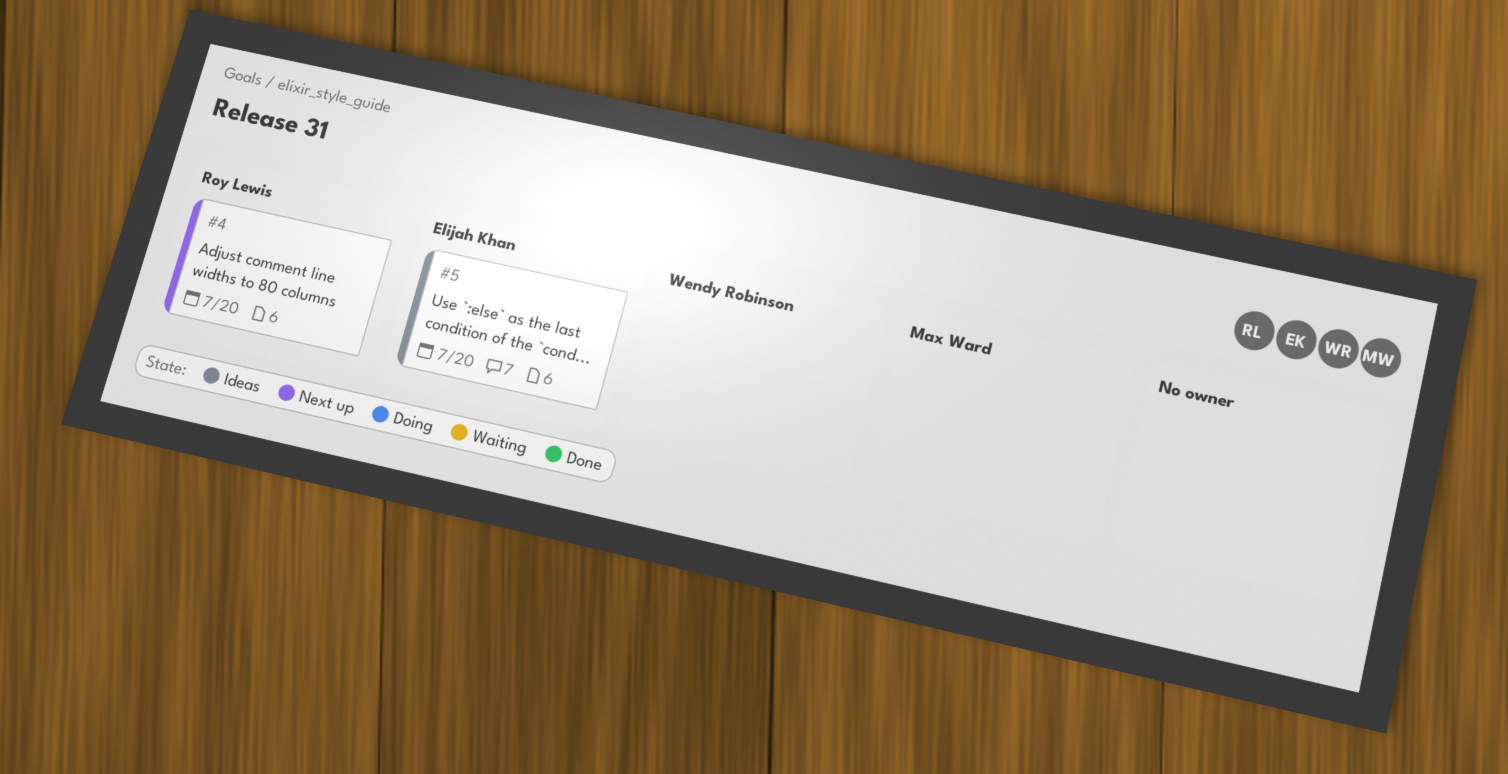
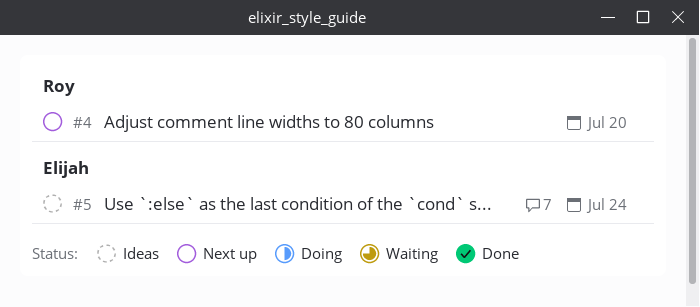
#5, due: Jul 20 -> Jul 24

